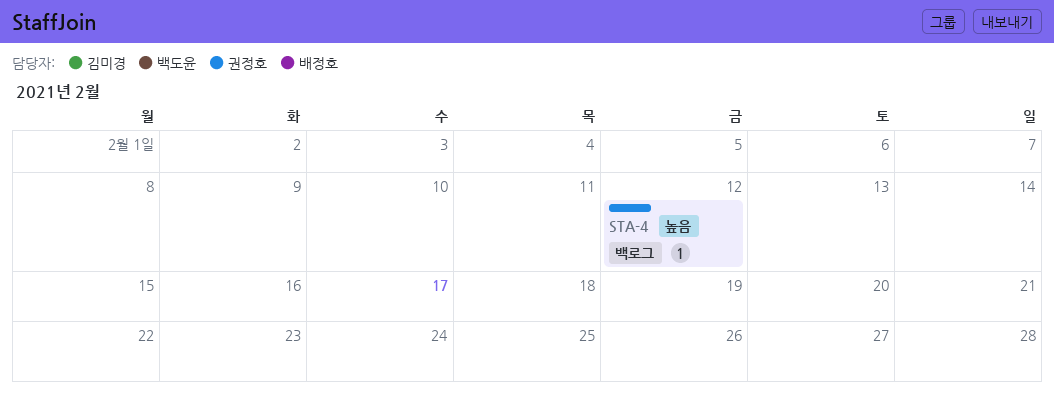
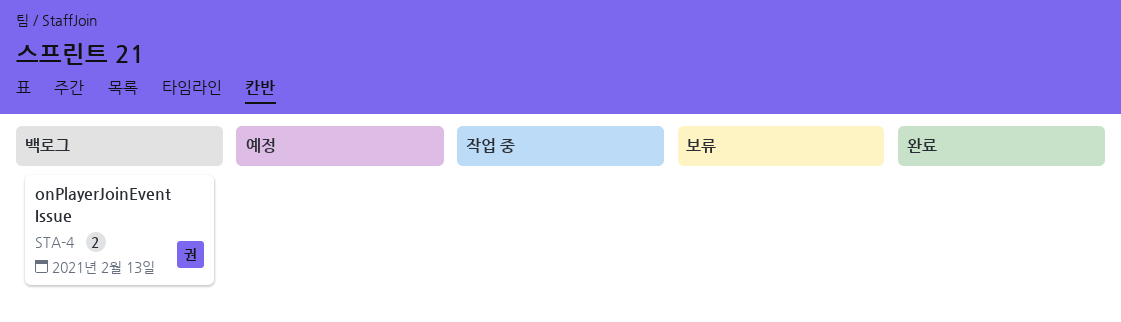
STA-4, estimate: 1 -> 2
STA-4, due: Feb 12 -> Feb 13

